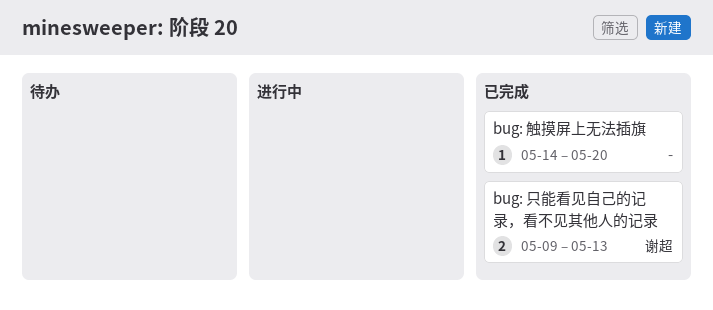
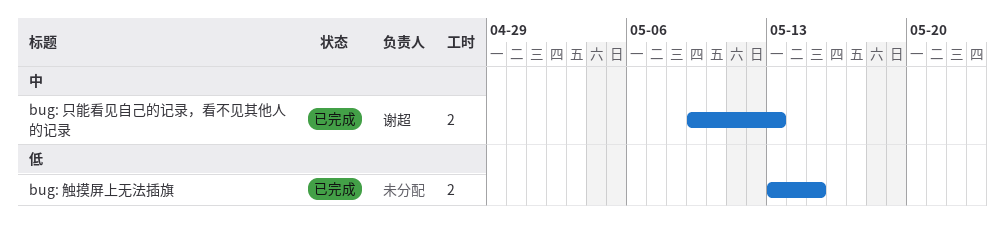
bug: 触摸屏上无法插旗, estimate: 1 -> 2
bug: 触摸屏上无法插旗, start: May 14 -> May 13
bug: 触摸屏上无法插旗, due: May 20 -> May 15

